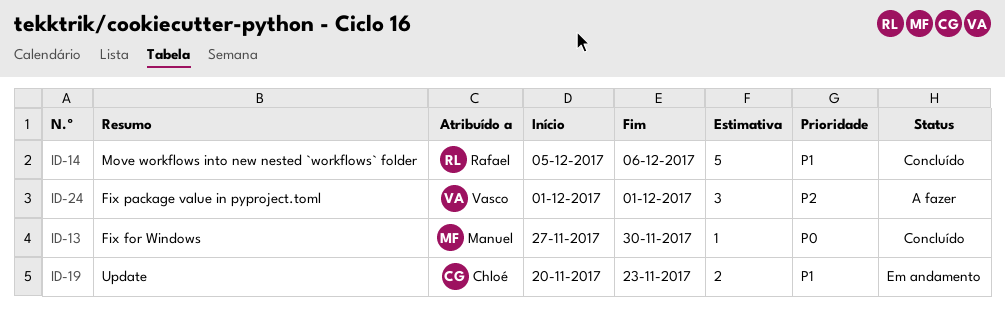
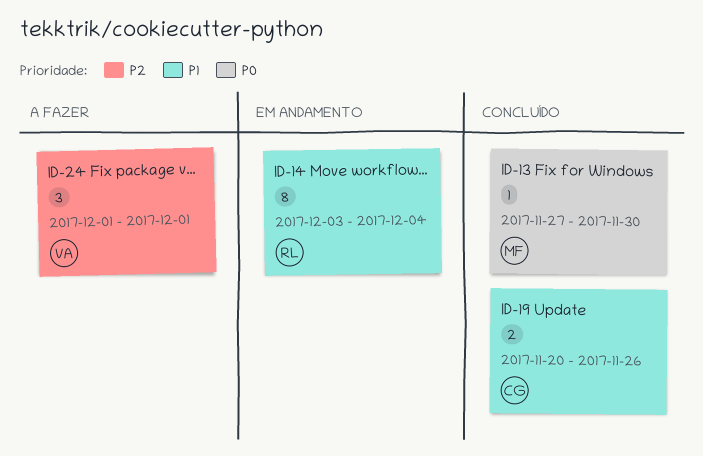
ID-14, status: Concluído -> Em andamento
ID-14, estimate: 5 -> 8
ID-14, start: Dec 5 -> Dec 3
ID-14, due: Dec 6 -> Dec 4
ID-19, status: Em andamento -> Concluído
ID-19, due: Nov 23 -> Nov 26

